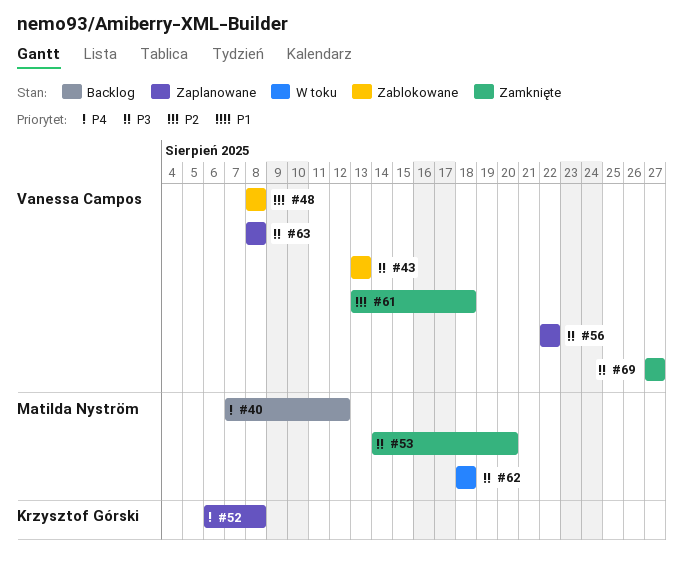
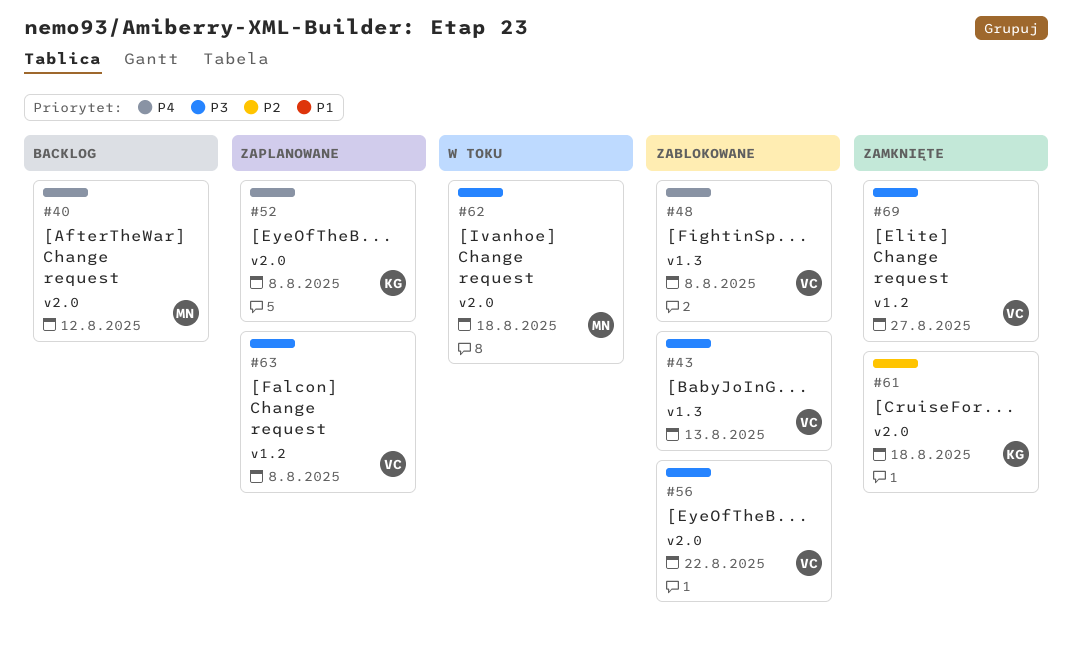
#48, priority: P2 -> P4
#53: present -> none
#56, status: Zaplanowane -> Zablokowane
#61, owner: Vanessa Campos -> Krzysztof Górski

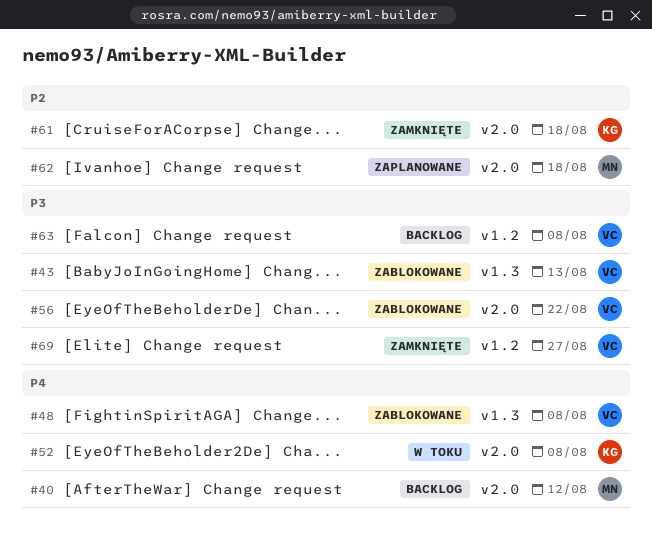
#52, status: Zaplanowane -> W toku
#62, status: W toku -> Zaplanowane
#62, priority: P3 -> P2
#63, status: Zaplanowane -> Backlog

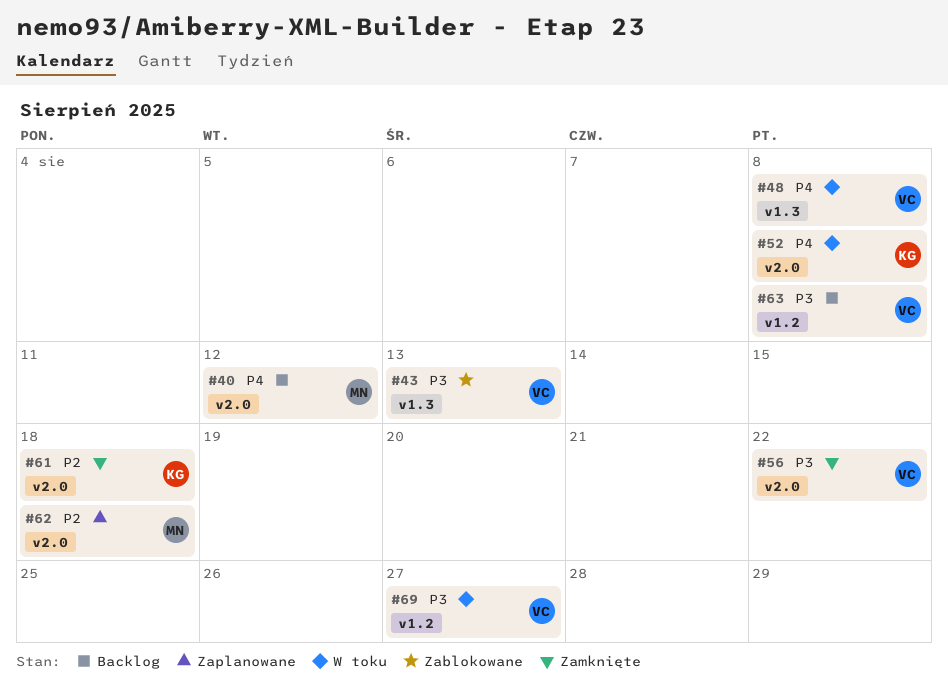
#48, status: Zablokowane -> W toku
#56, status: Zablokowane -> Zamknięte
#69, status: Zamknięte -> W toku

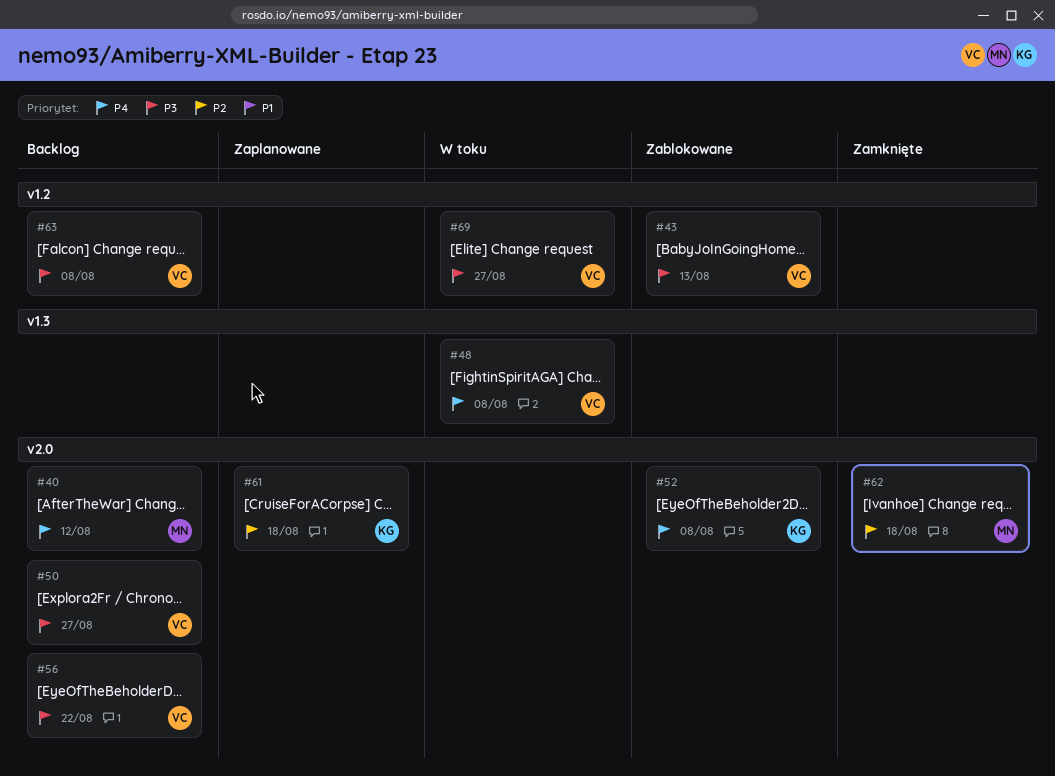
#43, label: v1.3 -> v1.2
#50: none -> present
#52, status: W toku -> Zablokowane
#56, status: Zamknięte -> Backlog
#61, status: Zamknięte -> Zaplanowane
#62, status: Zaplanowane -> Zamknięte

